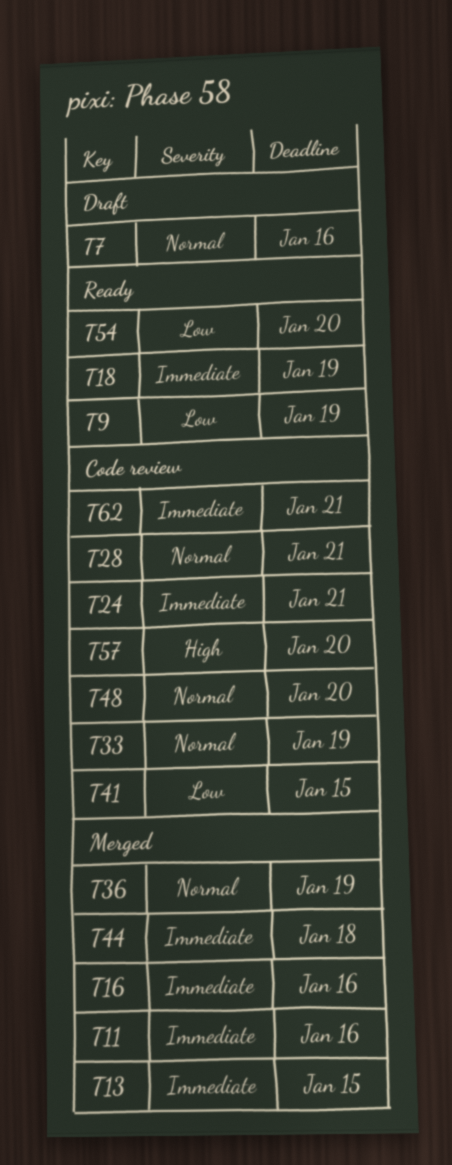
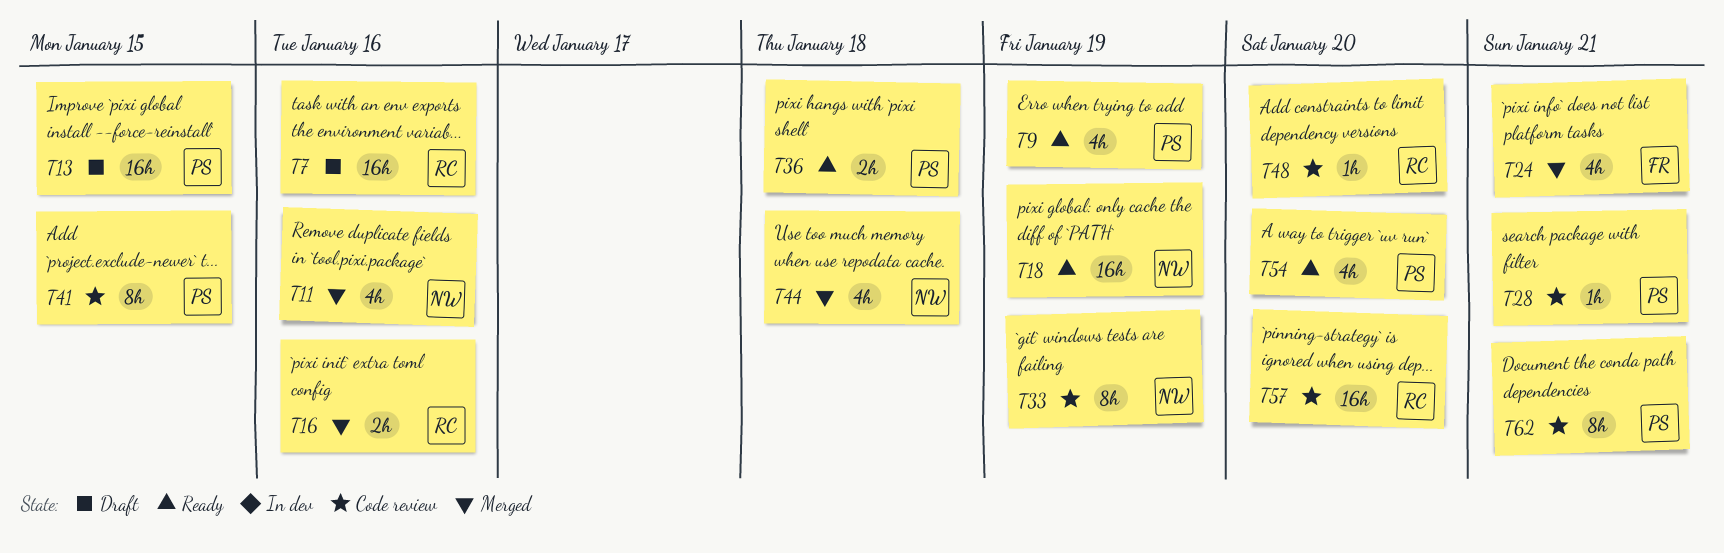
T13, status: Merged -> Draft
T24, status: Code review -> Merged
T36, status: Merged -> Ready
T36, due: Jan 19 -> Jan 18

